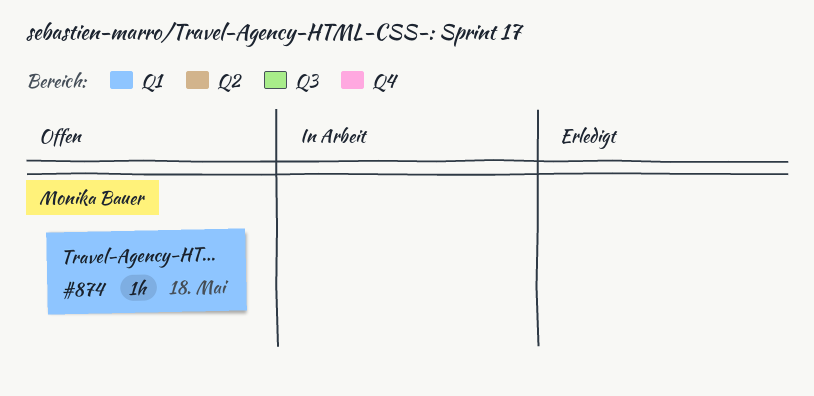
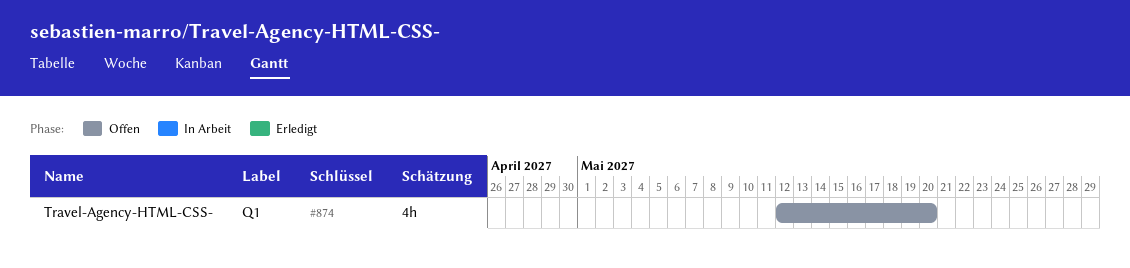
#874, estimate: 1h -> 4h
#874, due: May 18 -> May 20

